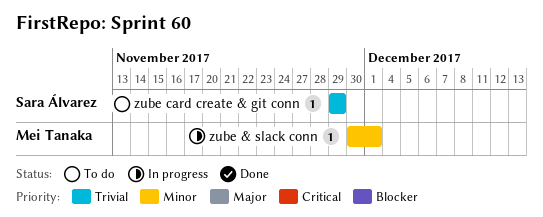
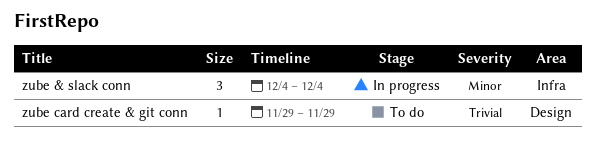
zube & slack conn, estimate: 1 -> 3
zube & slack conn, start: Nov 30 -> Dec 4
zube & slack conn, due: Dec 1 -> Dec 4

